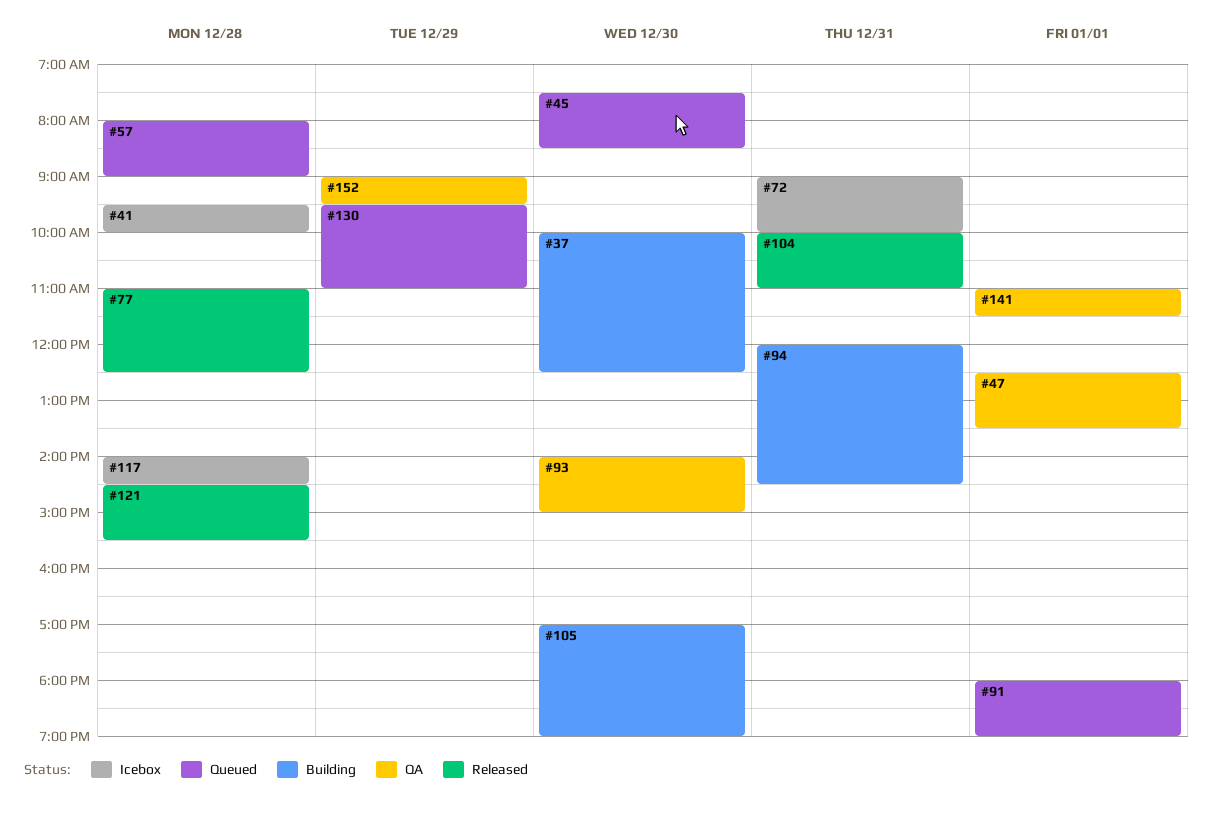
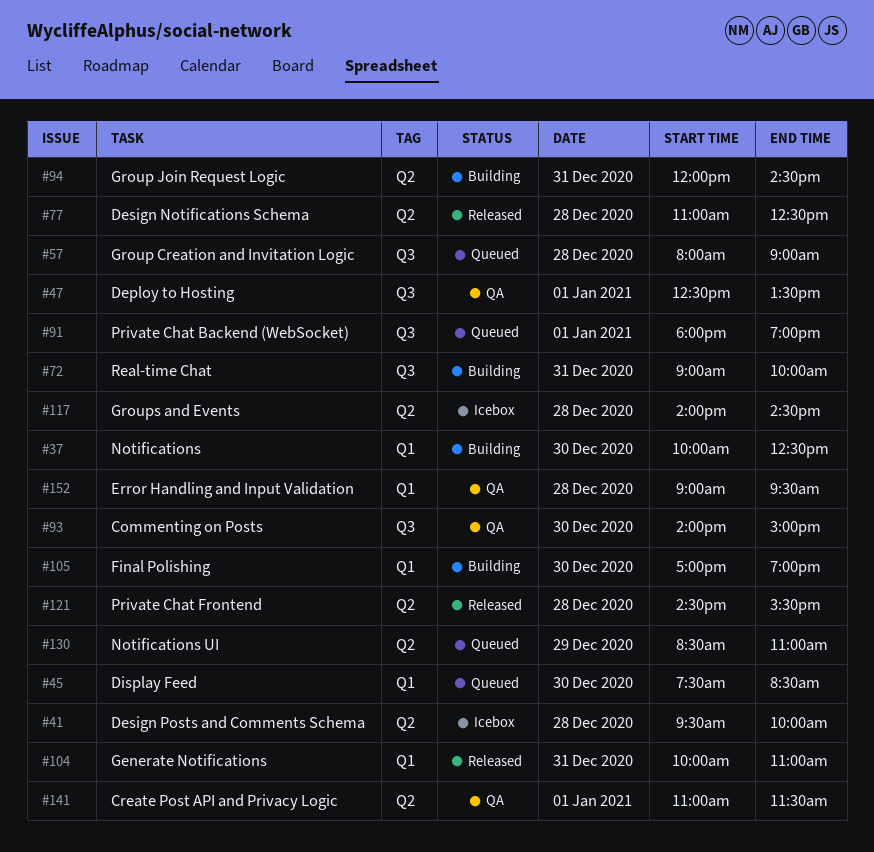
#72, status: Icebox -> Building
#130, begins: 09:30 -> 08:30
#152, day: Dec 29 -> Dec 28

